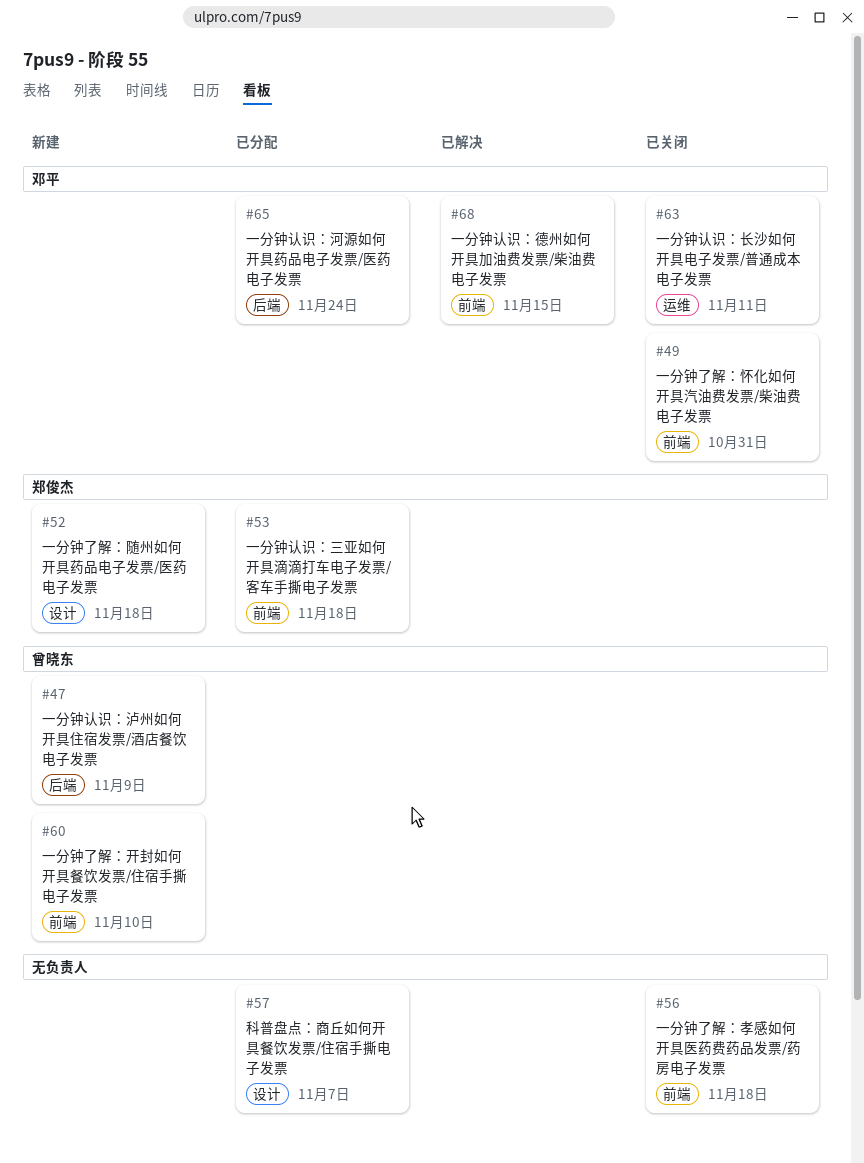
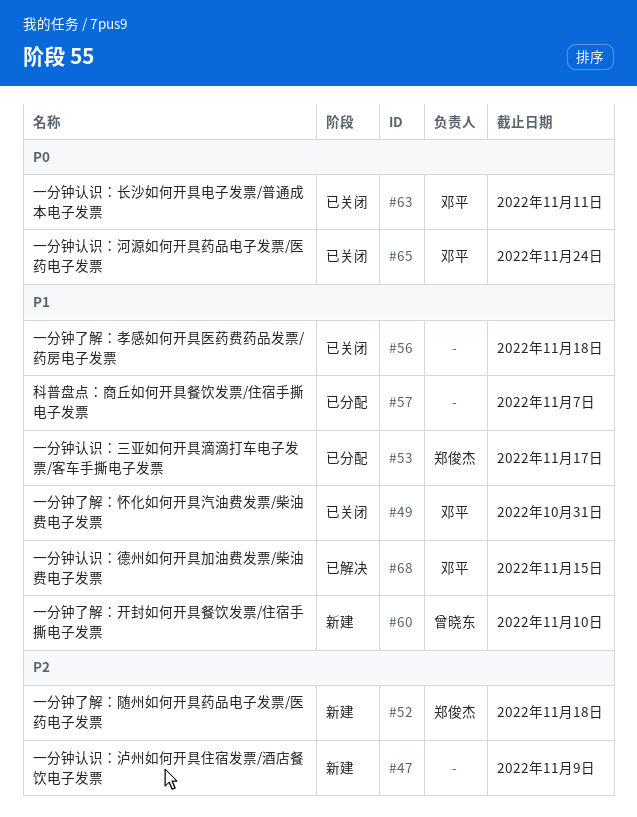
#47, owner: 曾晓东 -> none
#53, due: Nov 18 -> Nov 17
#65, status: 已分配 -> 已关闭

